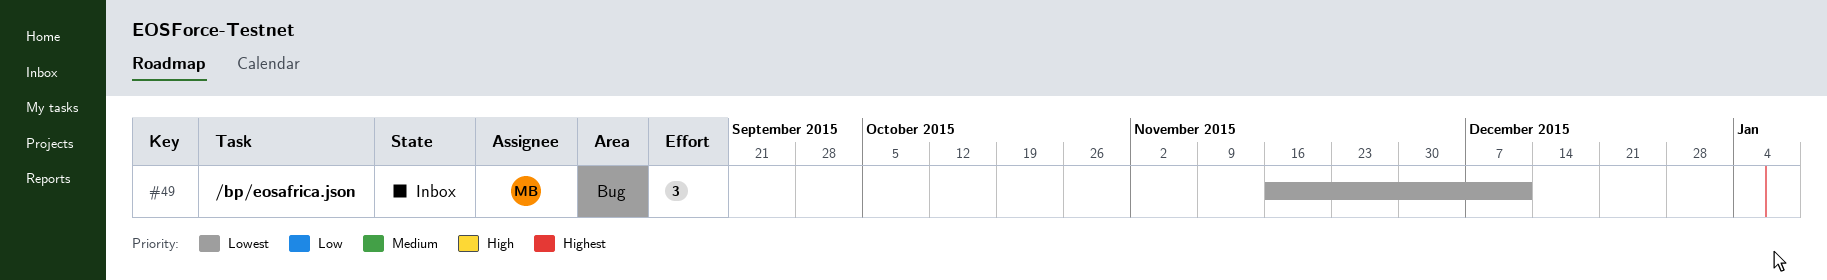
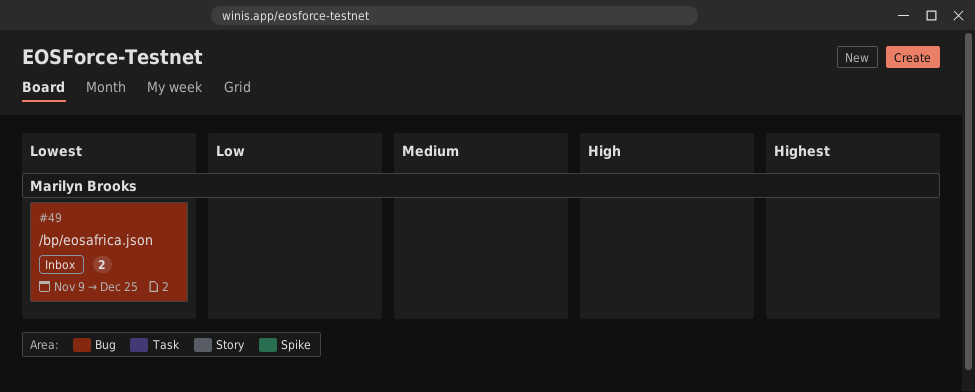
#49, estimate: 3 -> 2
#49, start: Nov 16 -> Nov 9
#49, due: Dec 11 -> Dec 25

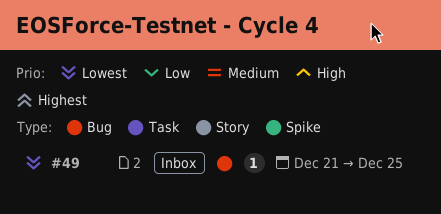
#49, estimate: 2 -> 1
#49, start: Nov 9 -> Dec 21

